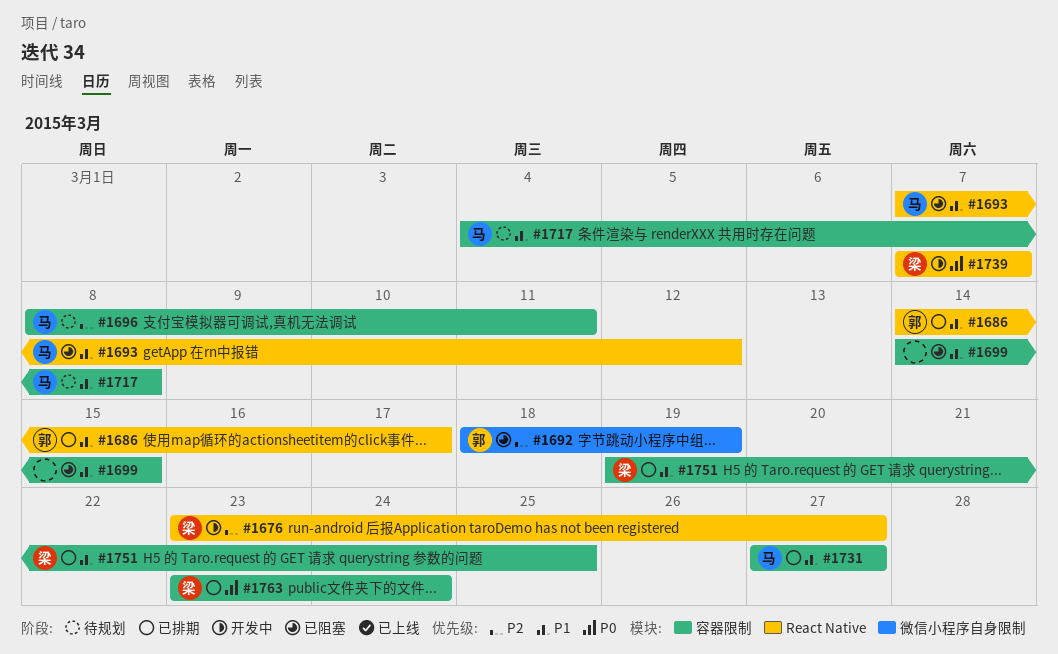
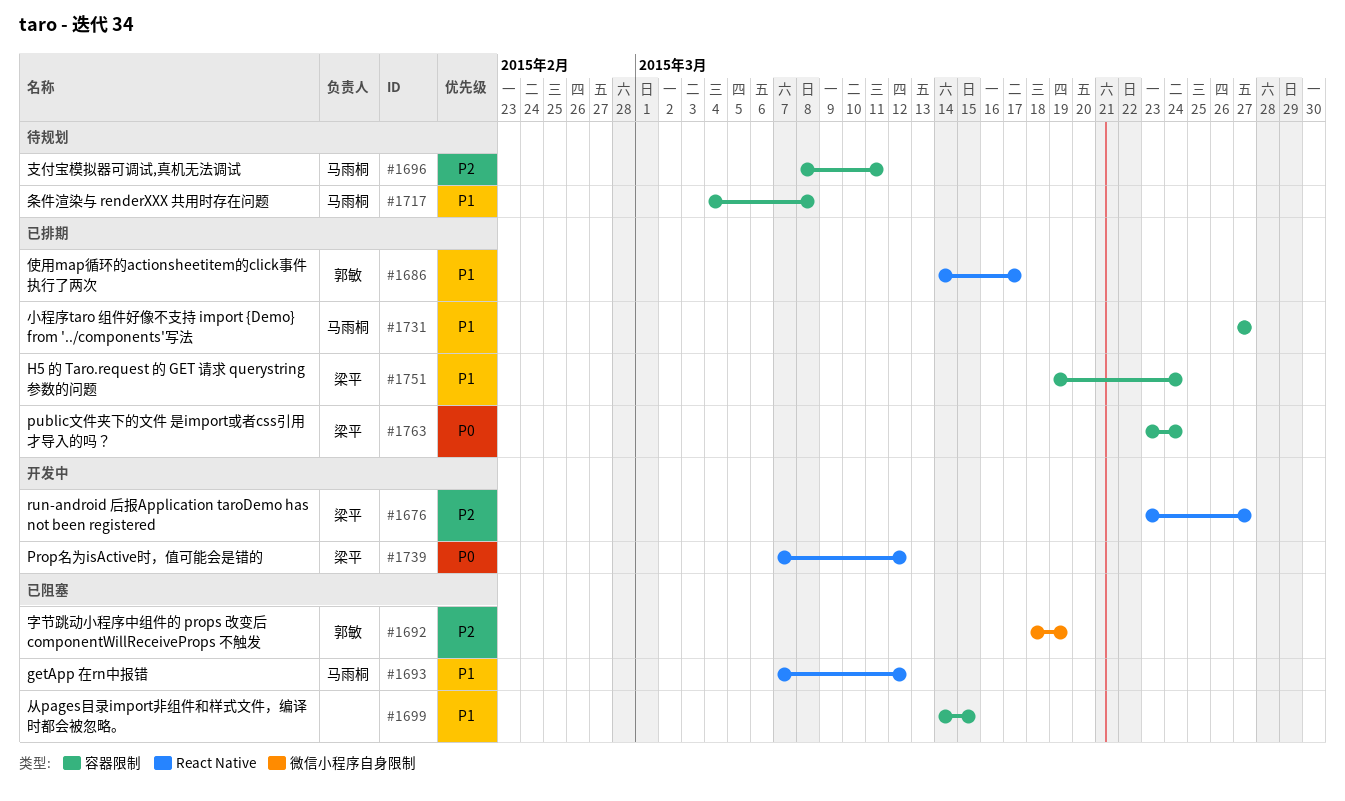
#1739, due: Mar 7 -> Mar 12
#1751, due: Mar 25 -> Mar 24

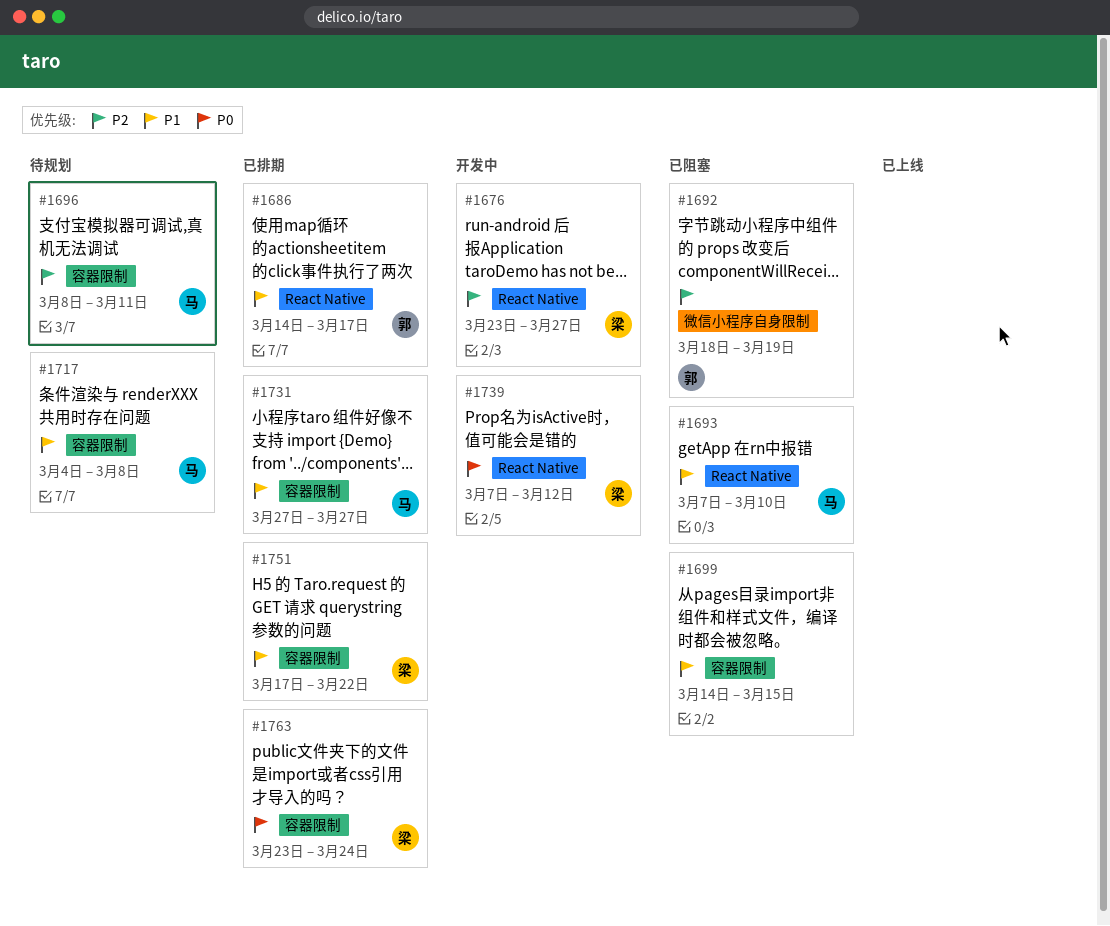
#1693, due: Mar 12 -> Mar 10
#1751, start: Mar 19 -> Mar 17
#1751, due: Mar 24 -> Mar 22

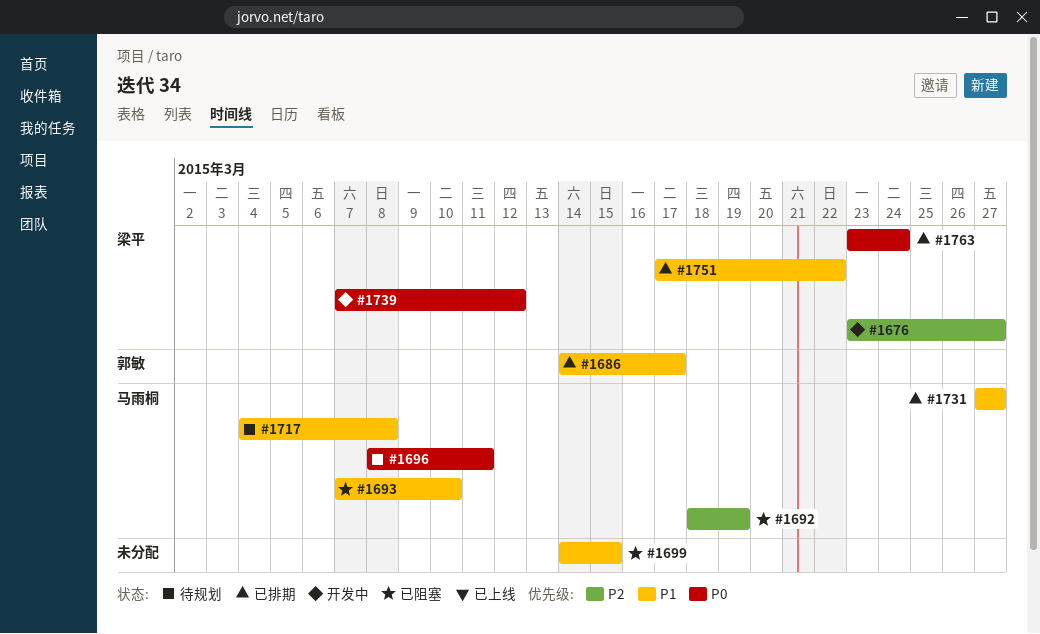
#1692, owner: 郭敏 -> 马雨桐
#1696, priority: P2 -> P0

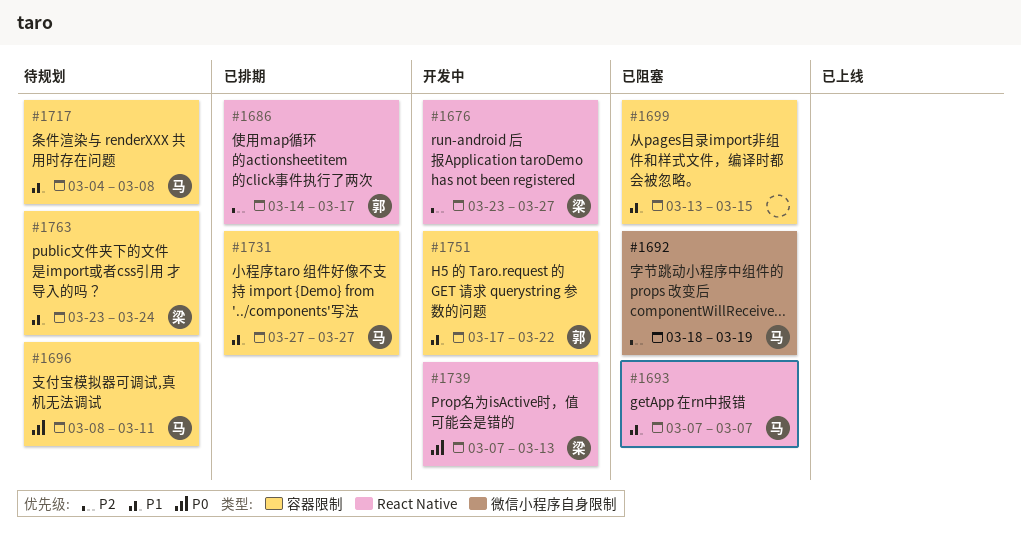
#1686, priority: P1 -> P2
#1693, due: Mar 10 -> Mar 7
#1699, start: Mar 14 -> Mar 13
#1739, due: Mar 12 -> Mar 13
#1751, status: 已排期 -> 开发中
#1751, owner: 梁平 -> 郭敏
#1763, status: 已排期 -> 待规划
#1763, priority: P0 -> P1

